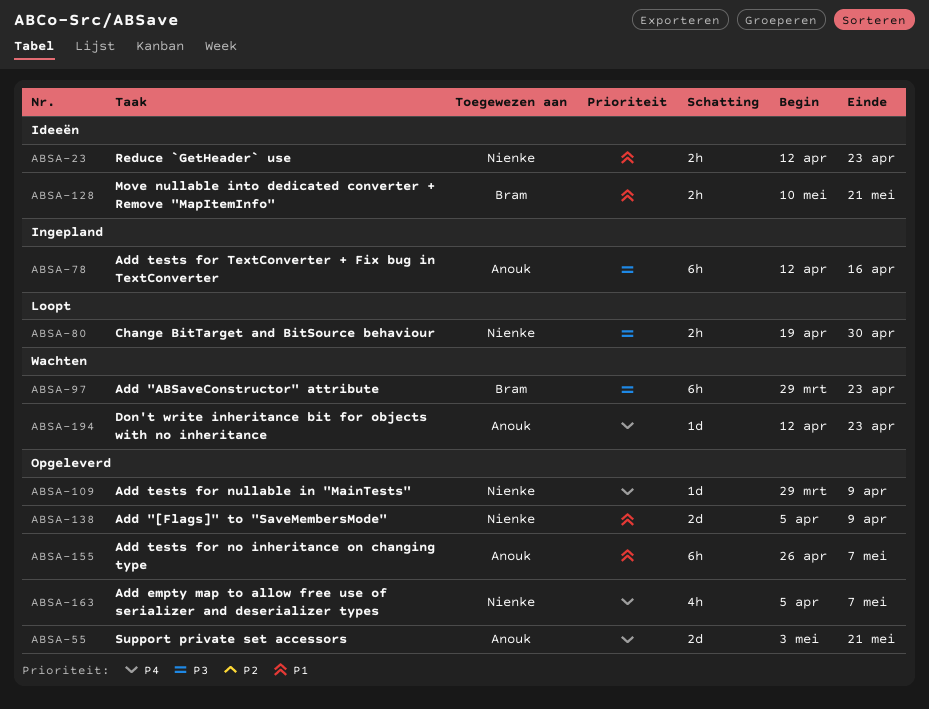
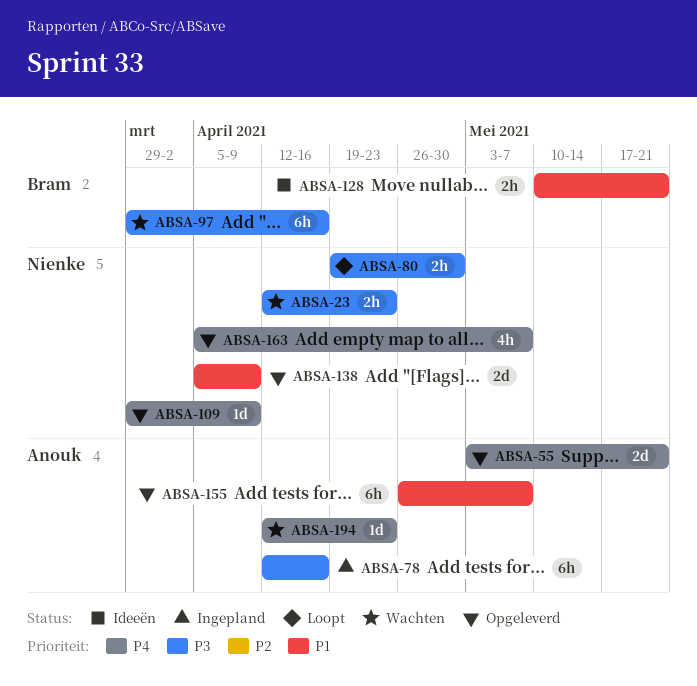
ABSA-23, status: Ideeën -> Wachten
ABSA-23, priority: P1 -> P3
ABSA-97, due: Apr 23 -> Apr 16

